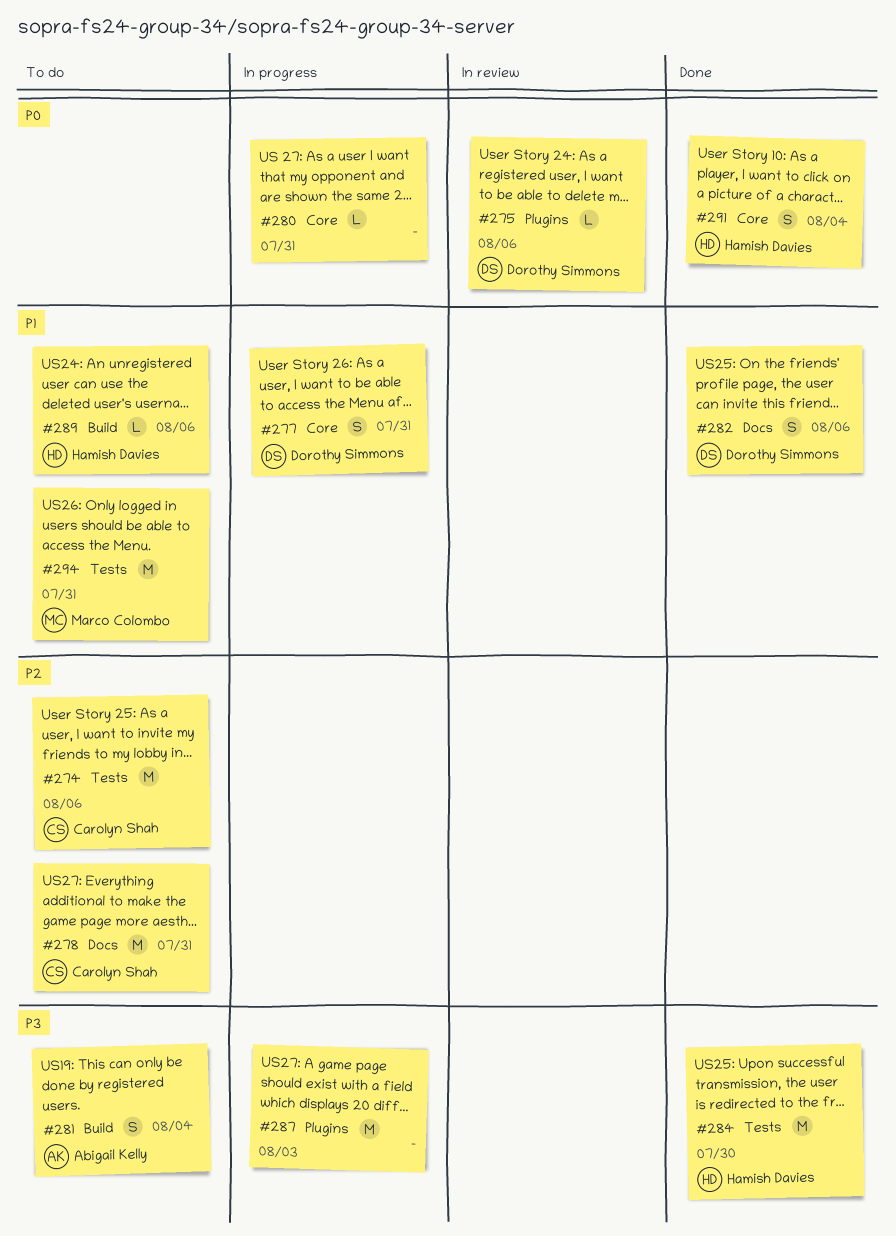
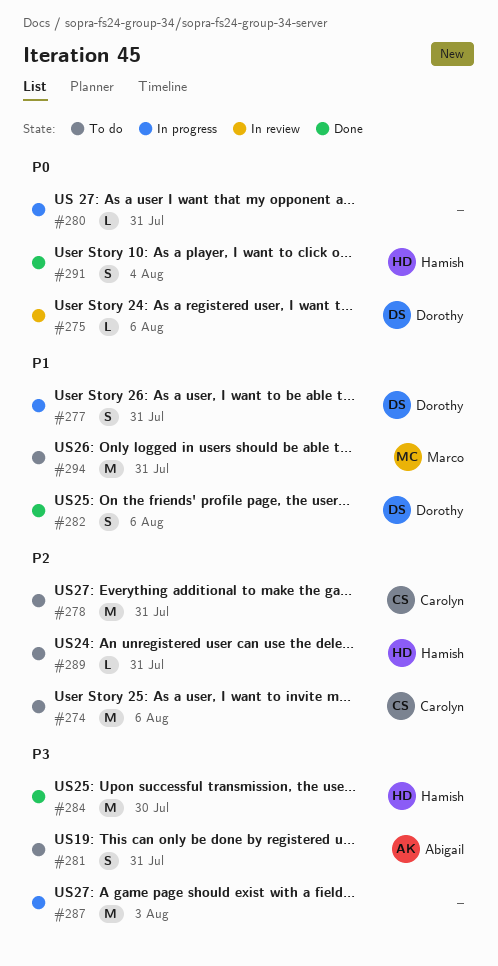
#281, due: Aug 4 -> Jul 31
#289, priority: P1 -> P2
#289, due: Aug 6 -> Jul 31

